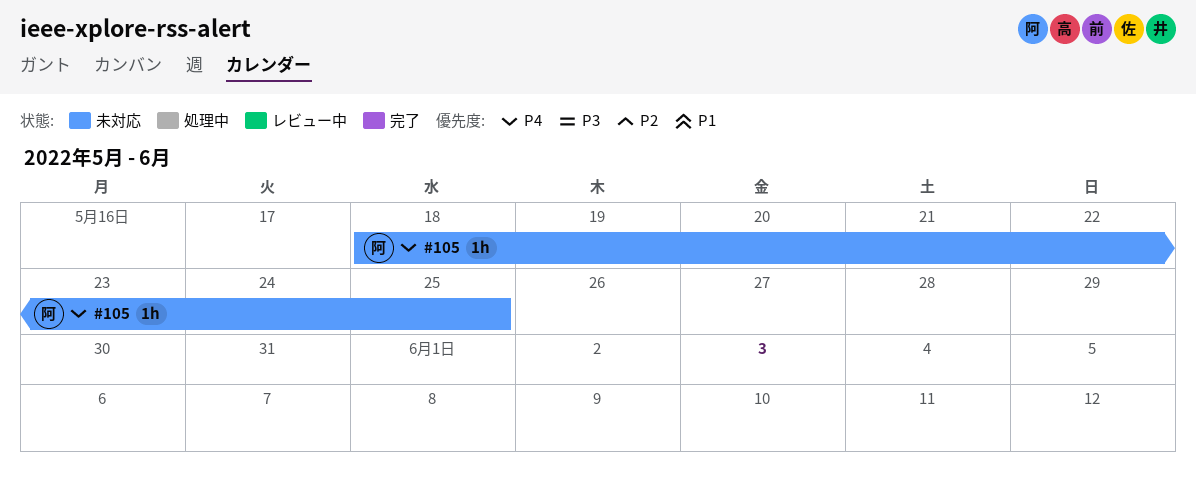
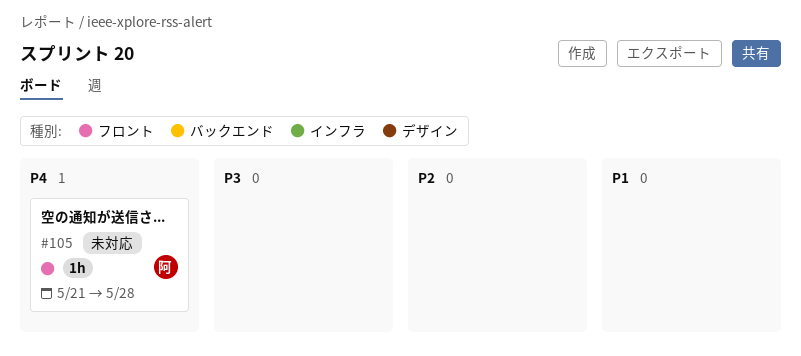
#105, start: May 18 -> May 21
#105, due: May 25 -> May 28

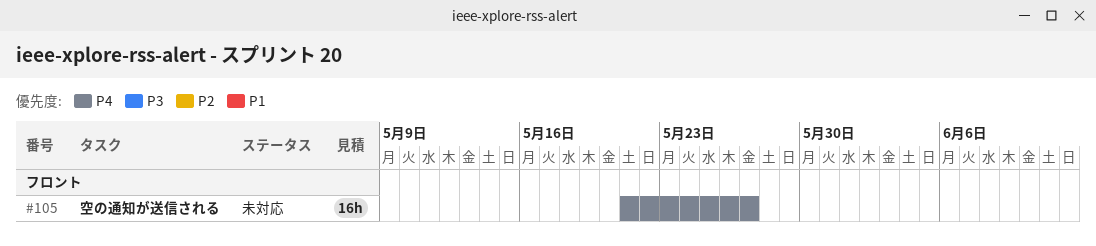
#105, estimate: 1h -> 16h
#105, due: May 28 -> May 27

